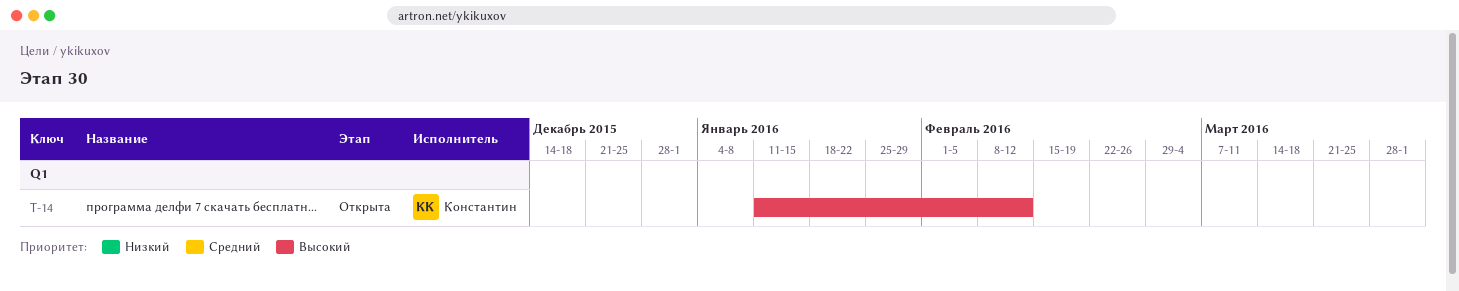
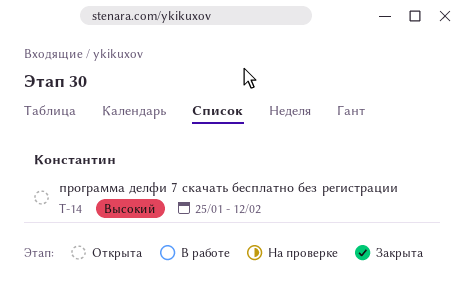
T-14, start: Jan 11 -> Jan 25

